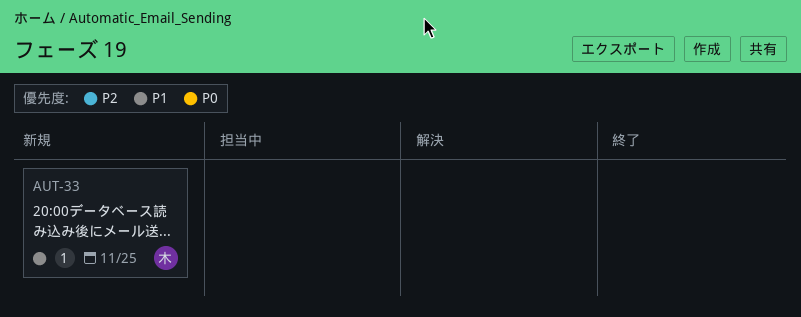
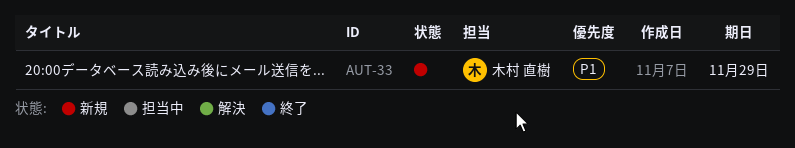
AUT-33, due: Nov 25 -> Nov 29

